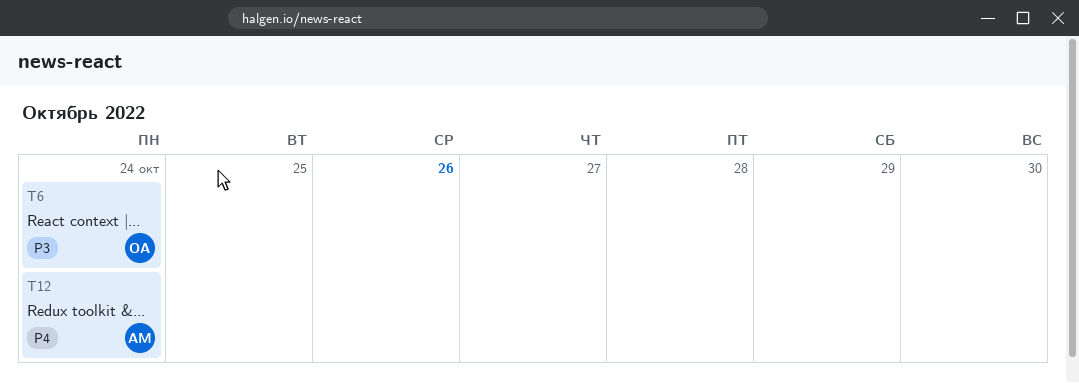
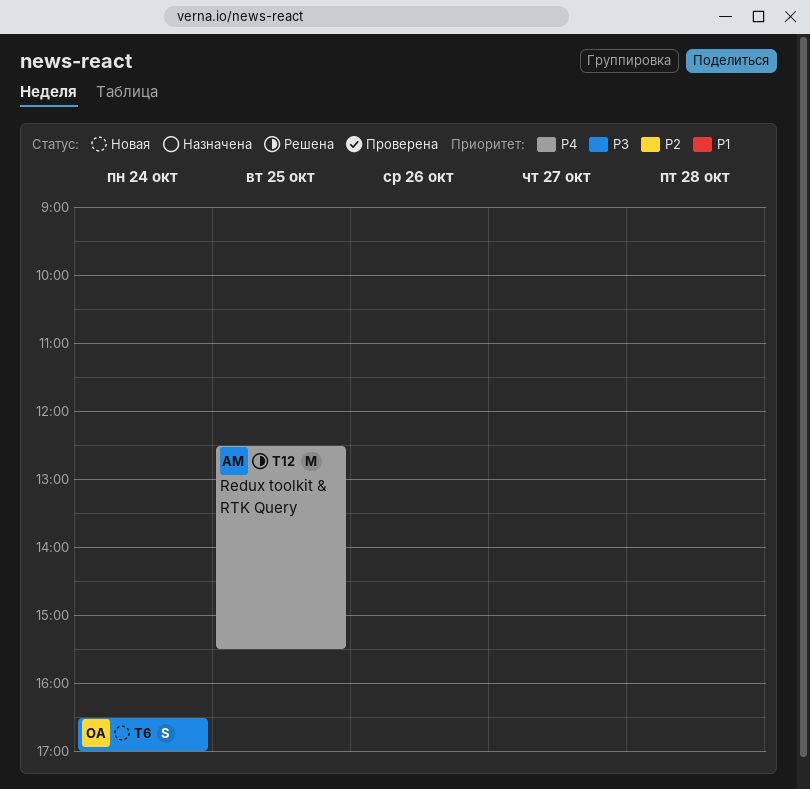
T12, day: Oct 24 -> Oct 25

